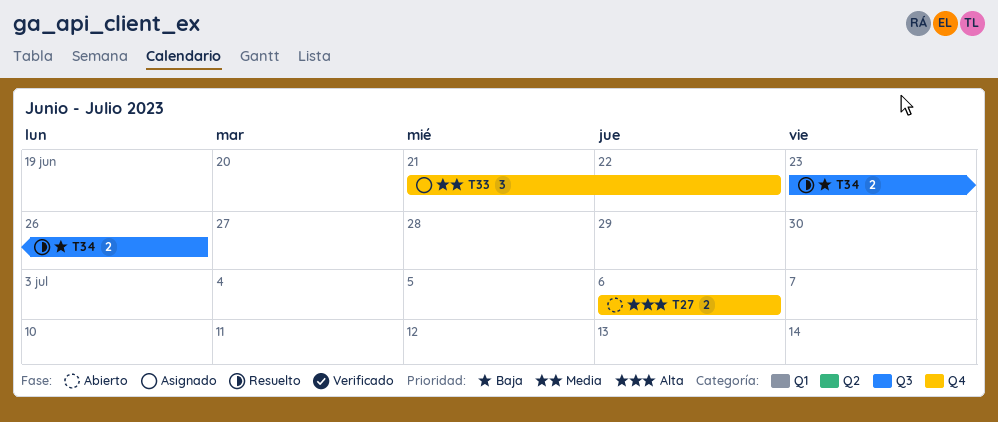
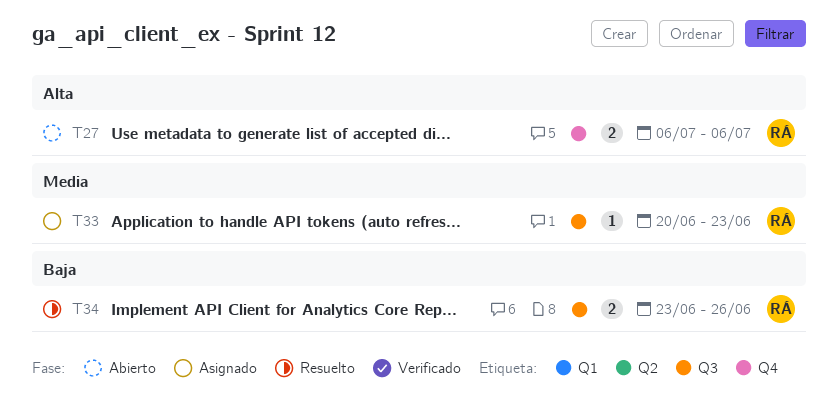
T33, label: Q4 -> Q3
T33, estimate: 3 -> 1
T33, start: Jun 21 -> Jun 20
T33, due: Jun 22 -> Jun 23

